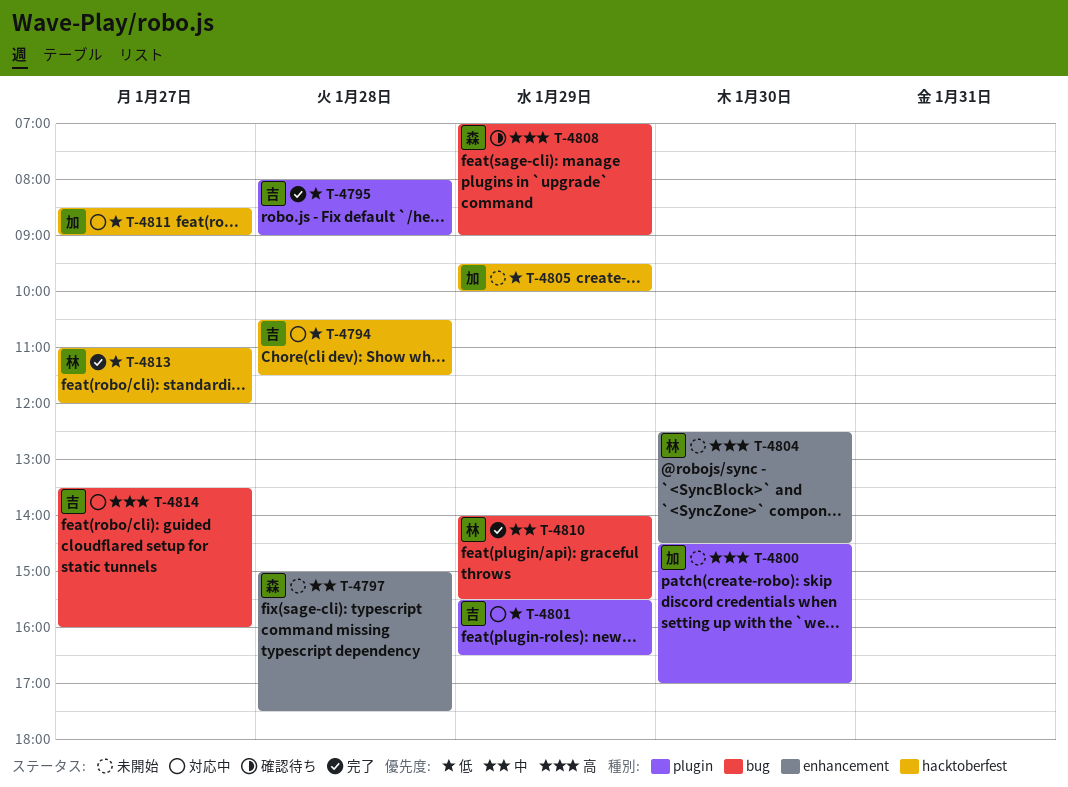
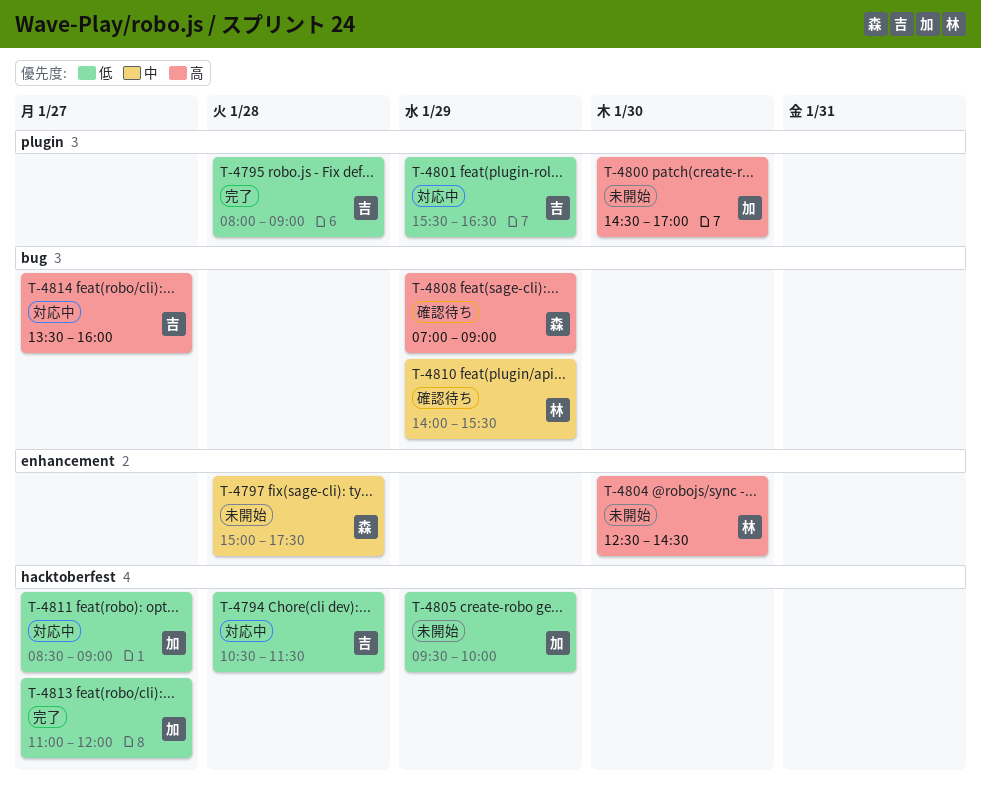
T-4810, status: 完了 -> 確認待ち
T-4813, owner: 林 -> 加

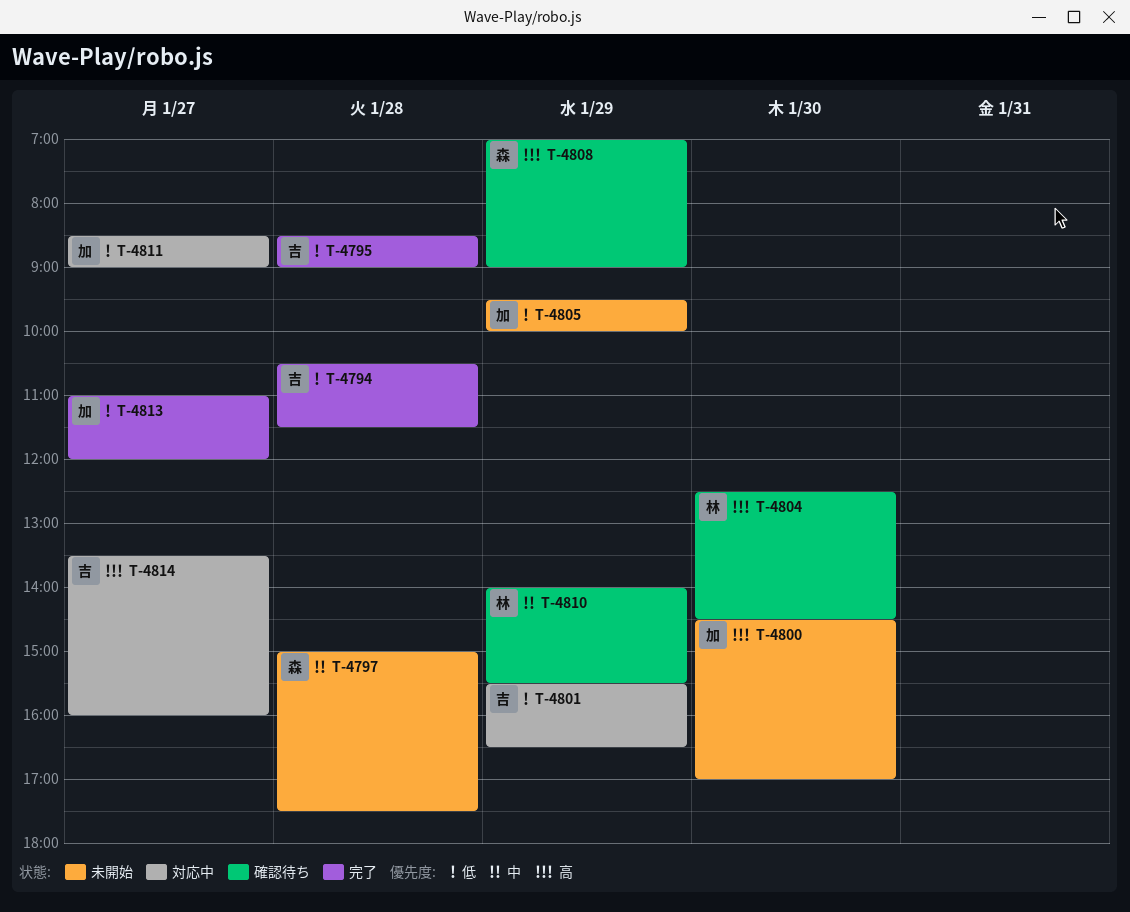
T-4794, status: 対応中 -> 完了
T-4795, begins: 08:00 -> 08:30
T-4804, status: 未開始 -> 確認待ち

